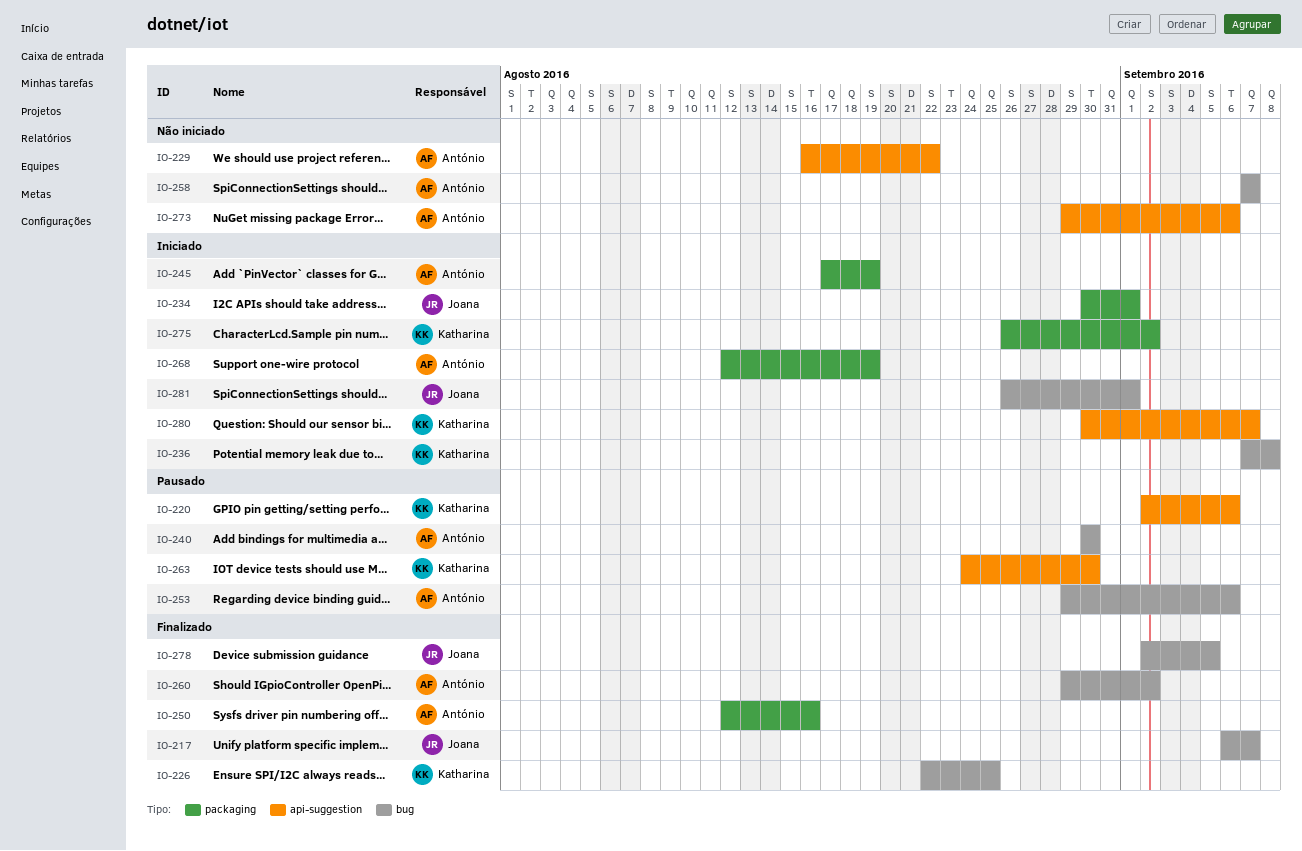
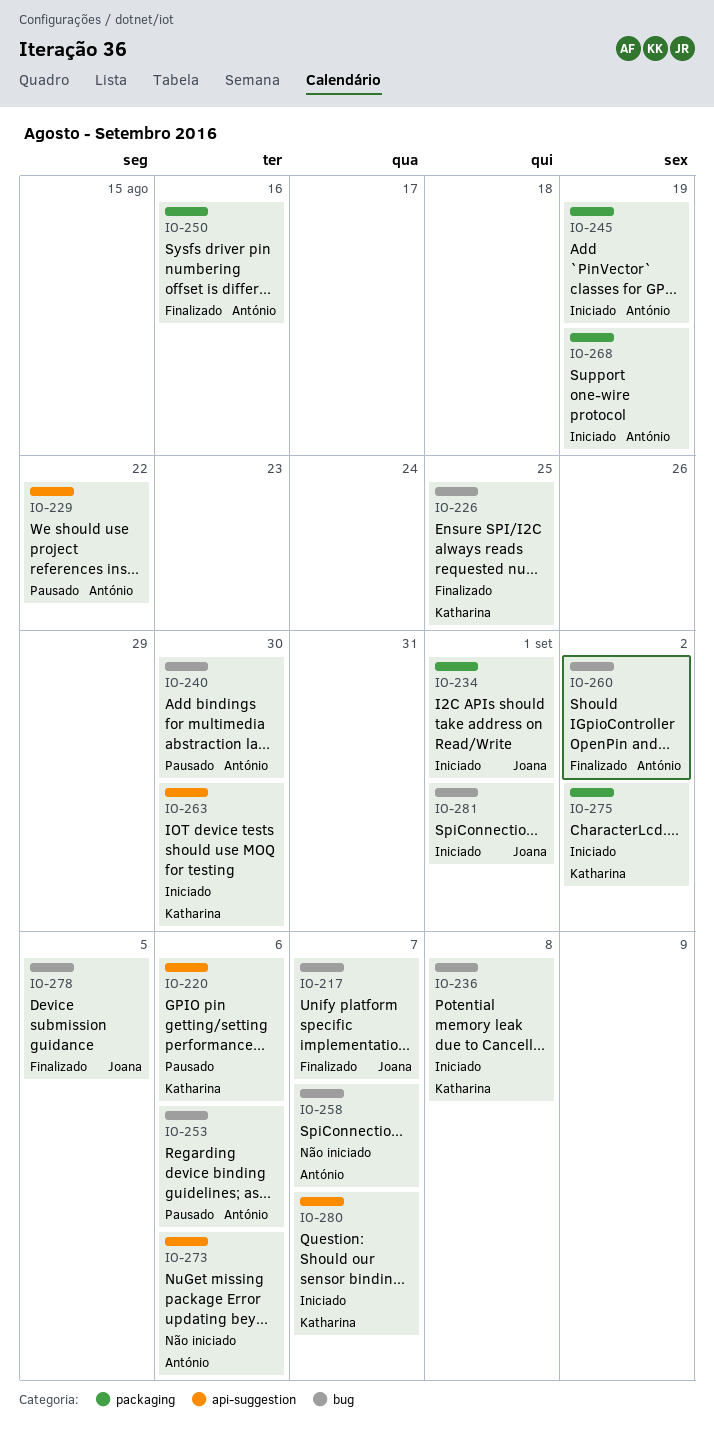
IO-229, status: Não iniciado -> Pausado
IO-263, status: Pausado -> Iniciado

